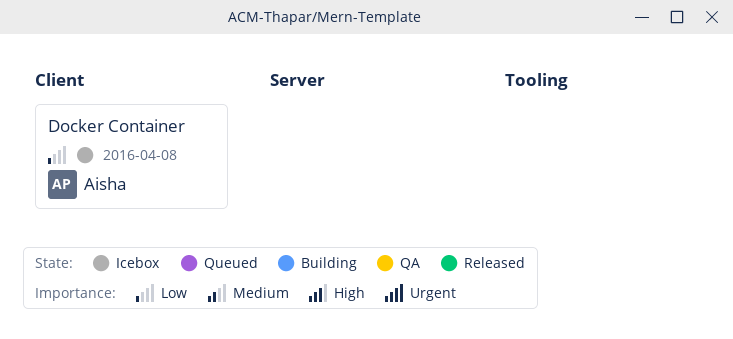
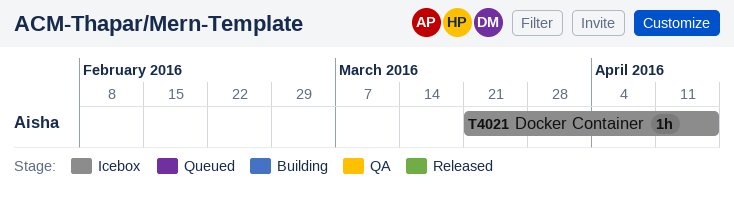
Docker Container, due: Apr 8 -> Apr 15

